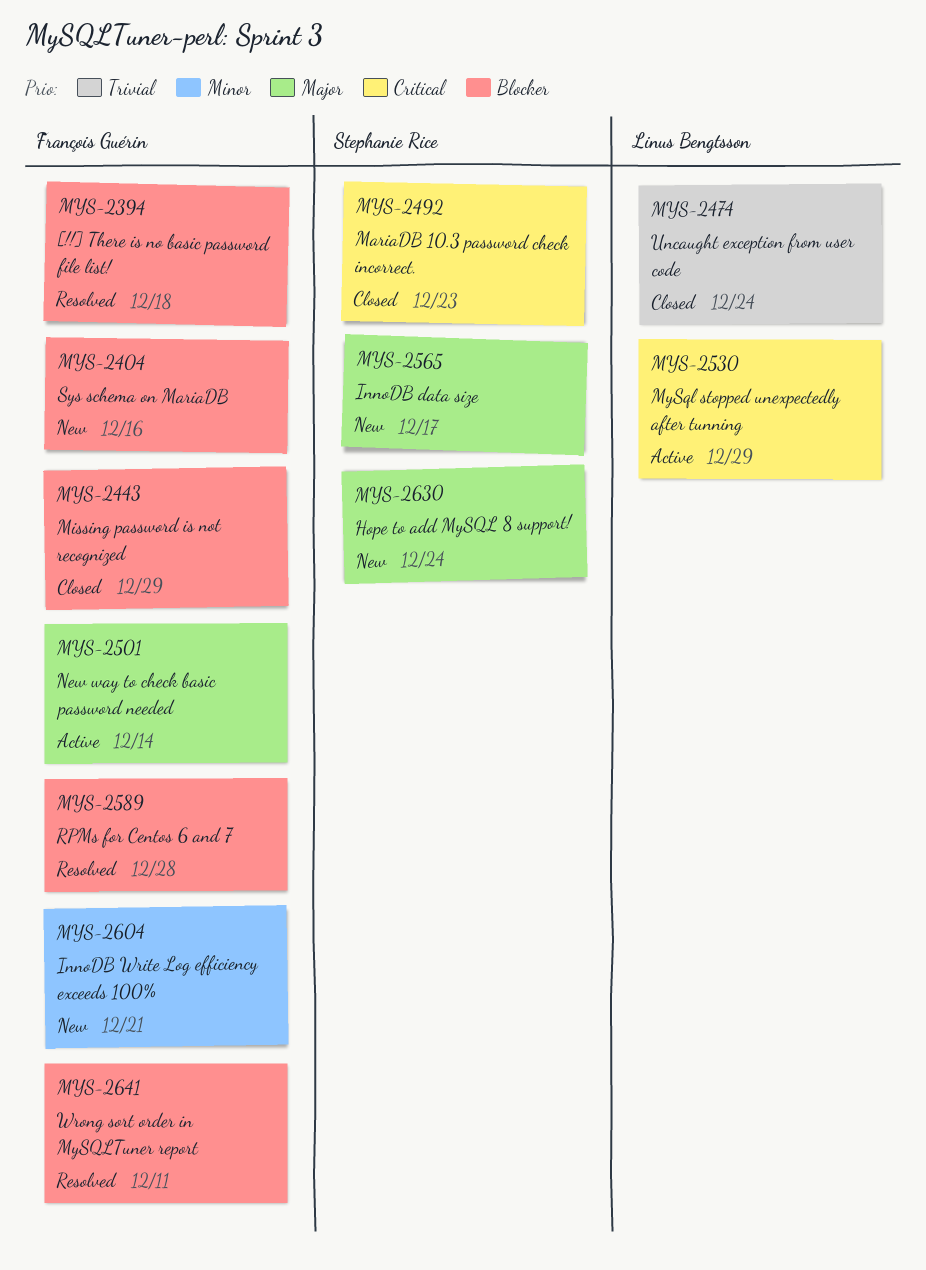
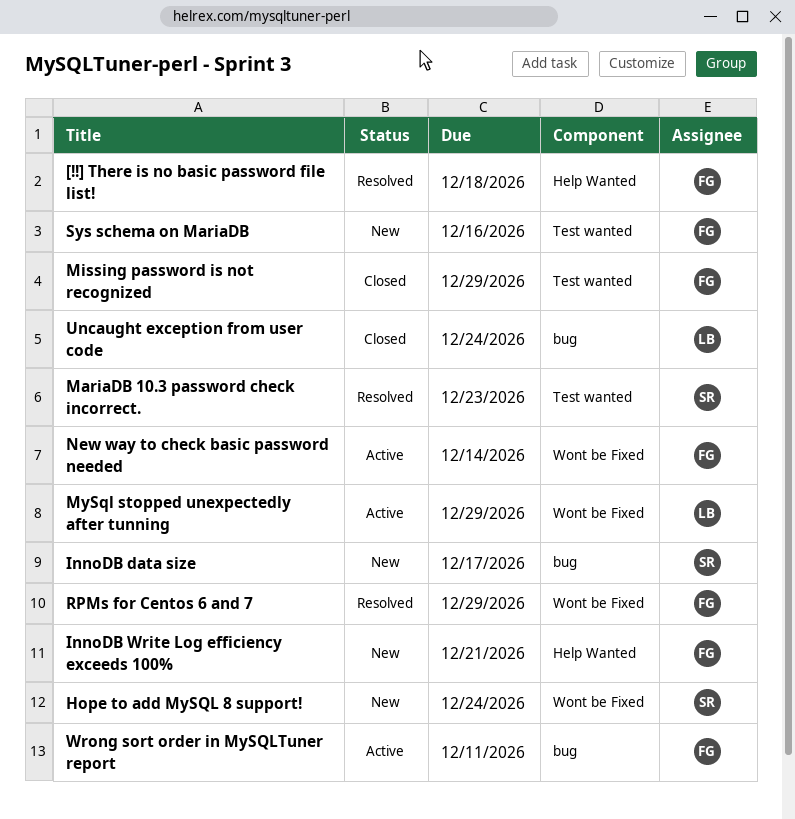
MariaDB 10.3 password check incorrect., status: Closed -> Resolved
RPMs for Centos 6 and 7, due: Dec 28 -> Dec 29
Wrong sort order in MySQLTuner report, status: Resolved -> Active

